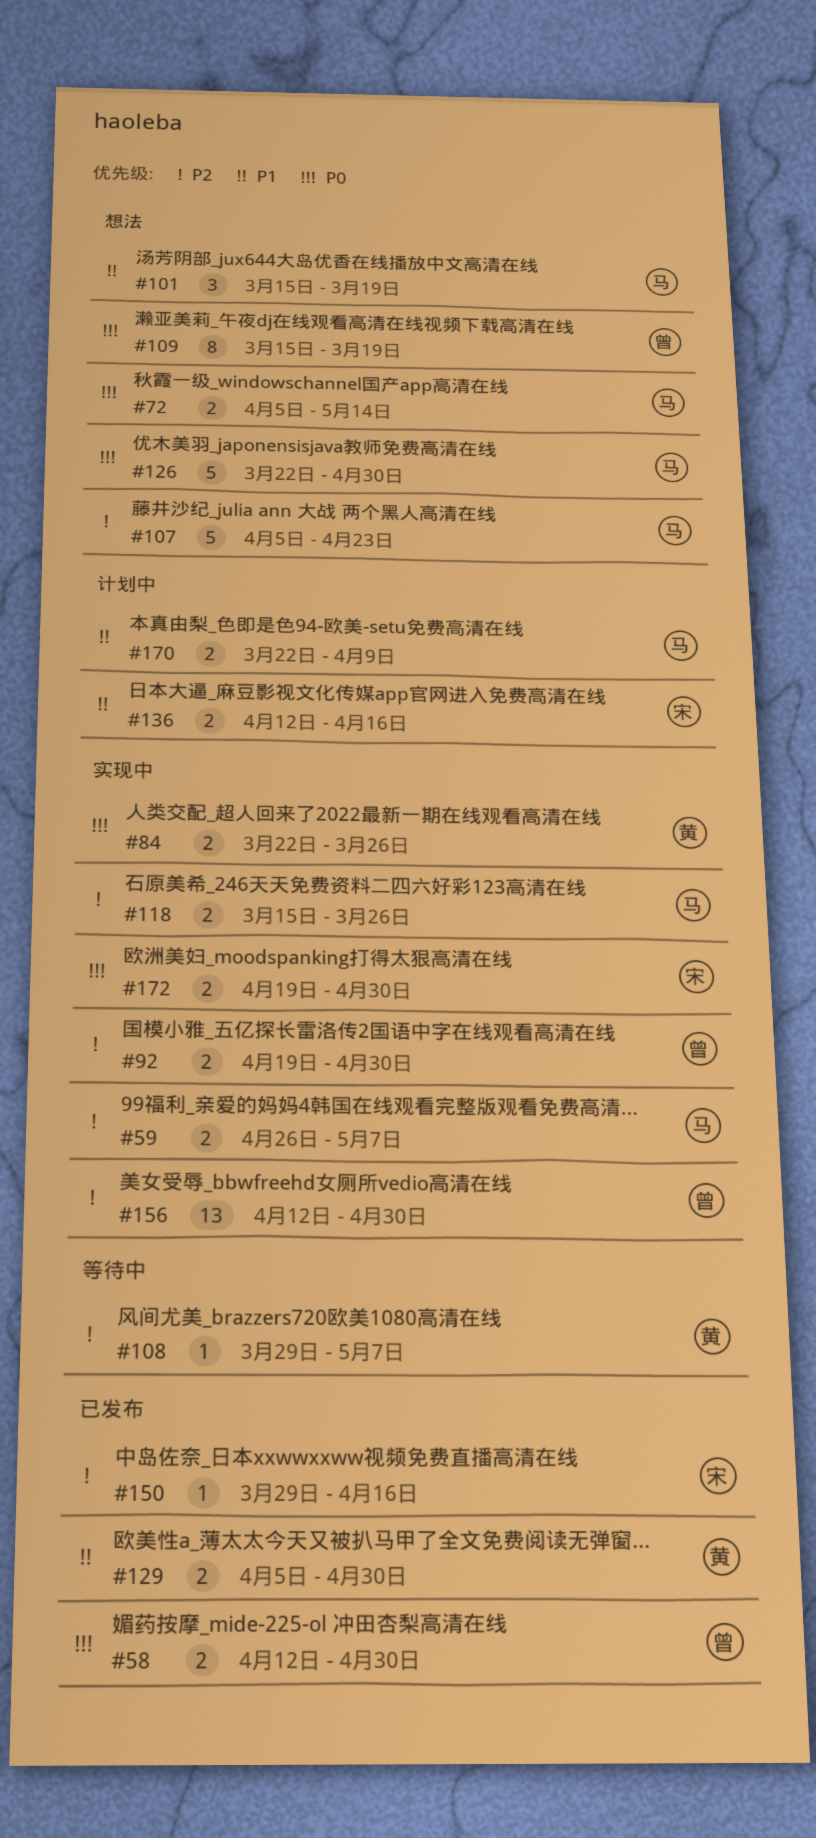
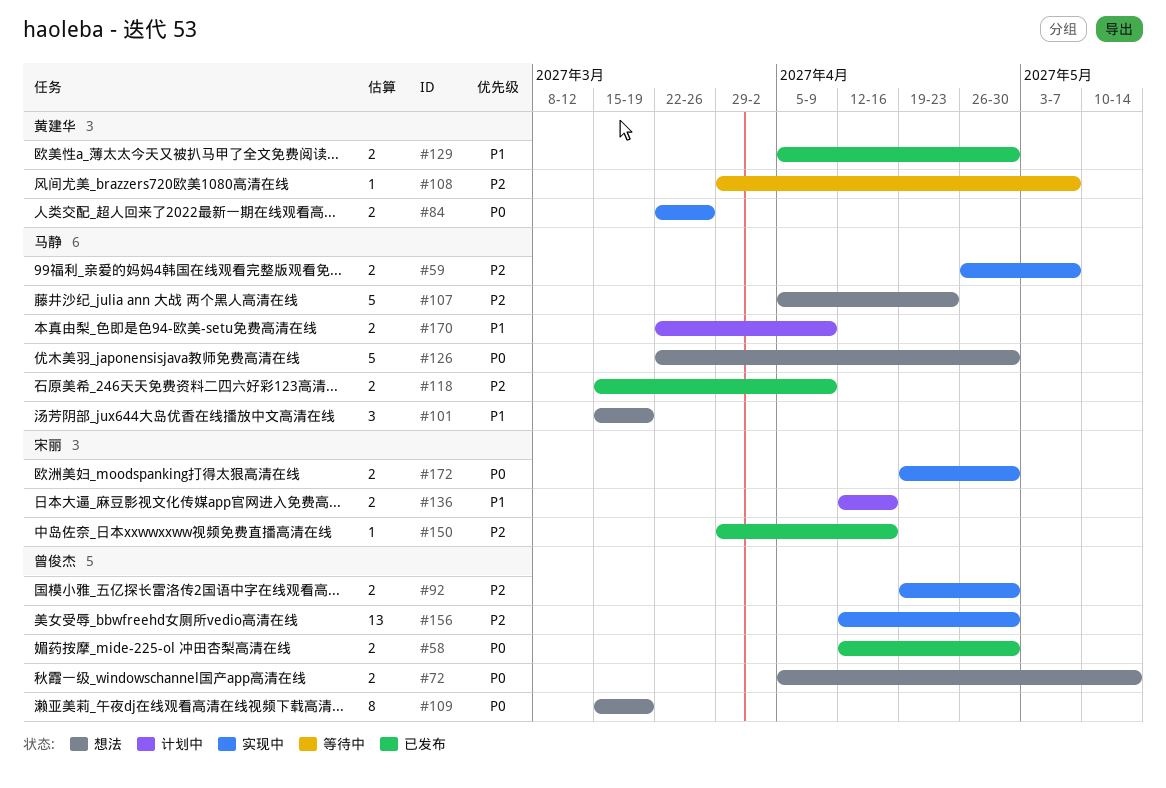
#72, owner: 马静 -> 曾俊杰
#118, status: 实现中 -> 已发布
#118, due: Mar 26 -> Apr 9

